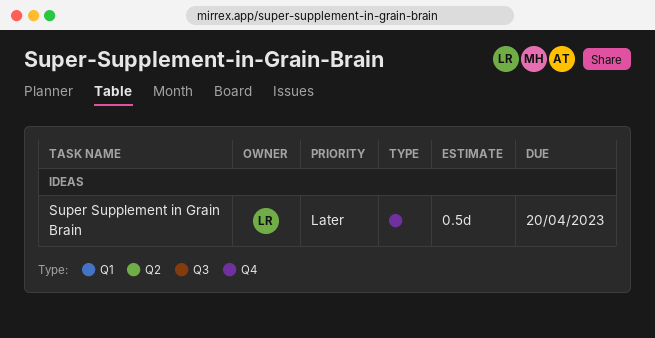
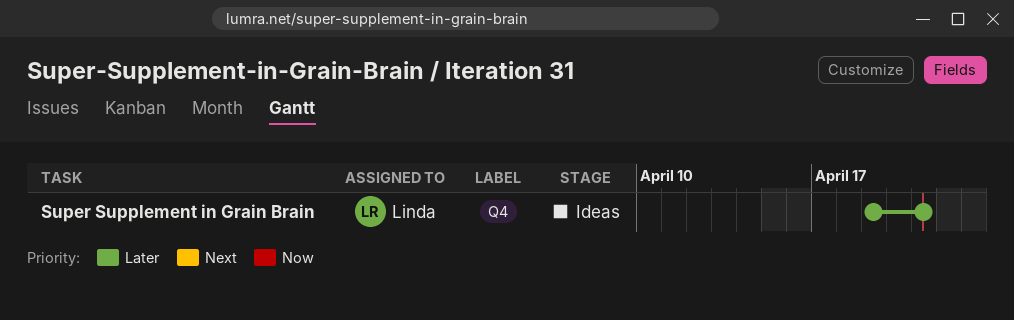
Super Supplement in Grain Brain, due: Apr 20 -> Apr 21

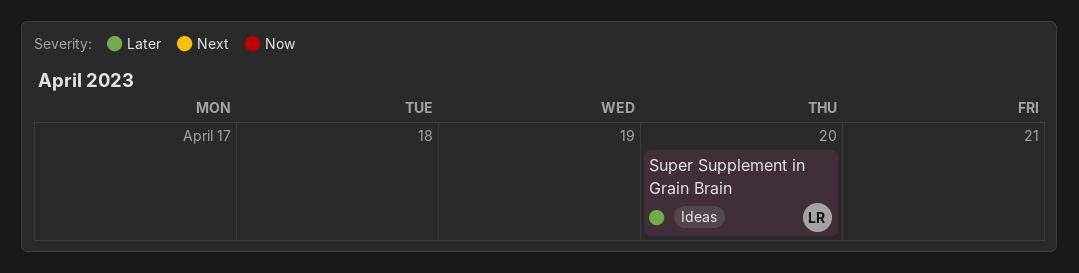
Super Supplement in Grain Brain, due: Apr 21 -> Apr 20

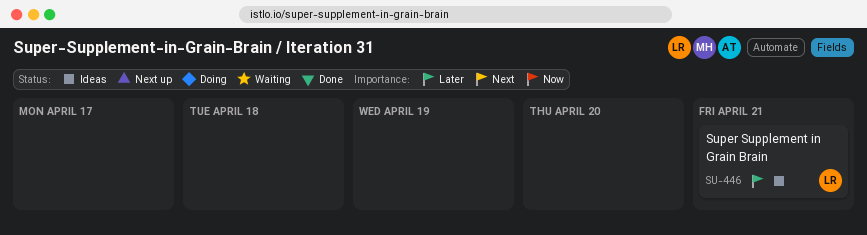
Super Supplement in Grain Brain, due: Apr 20 -> Apr 21

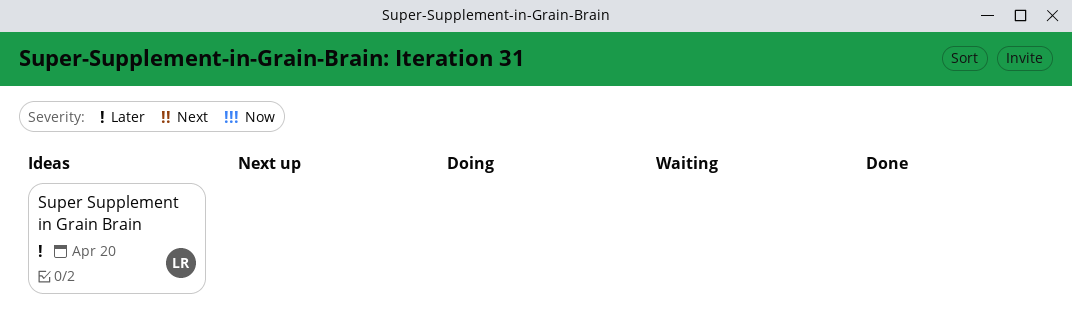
Super Supplement in Grain Brain, due: Apr 21 -> Apr 20

